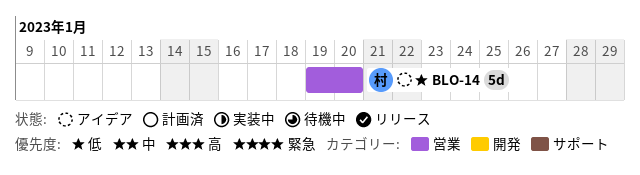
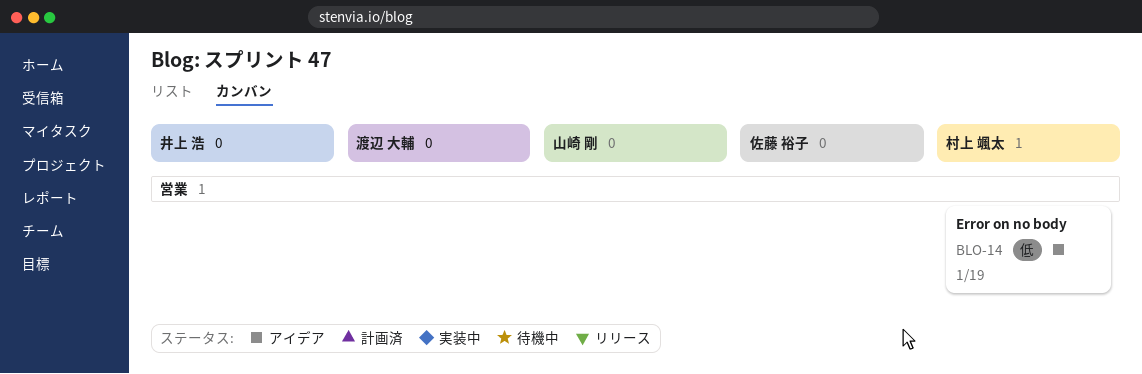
BLO-14, due: Jan 20 -> Jan 19

